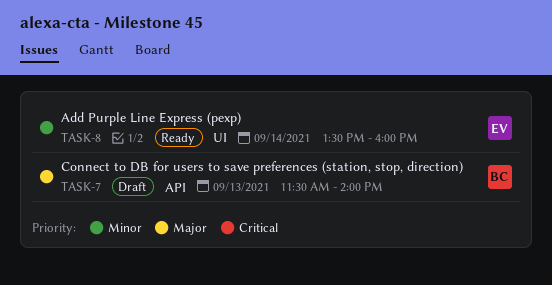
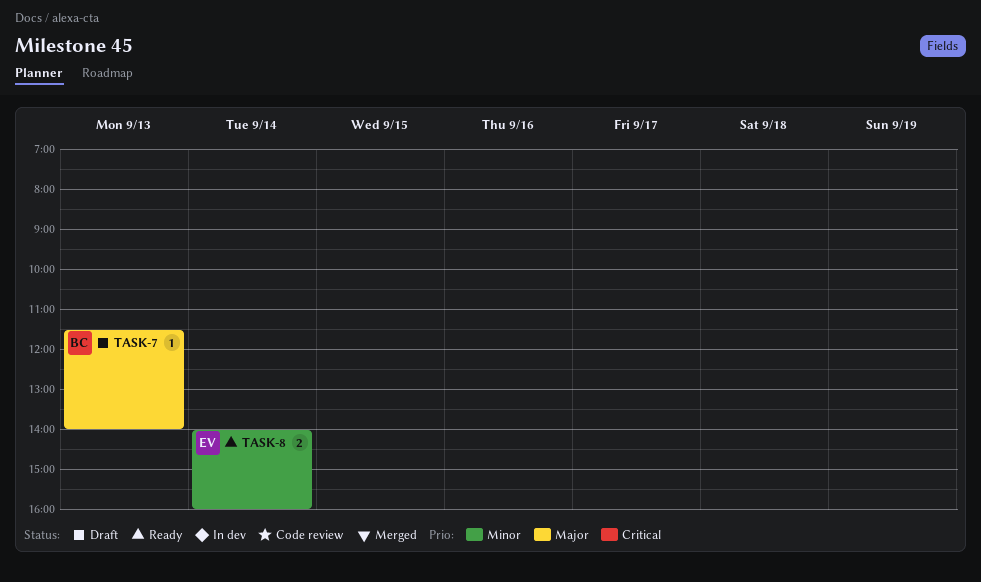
TASK-8, begins: 13:30 -> 14:00

